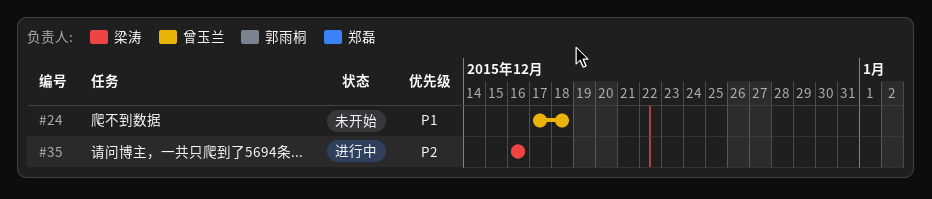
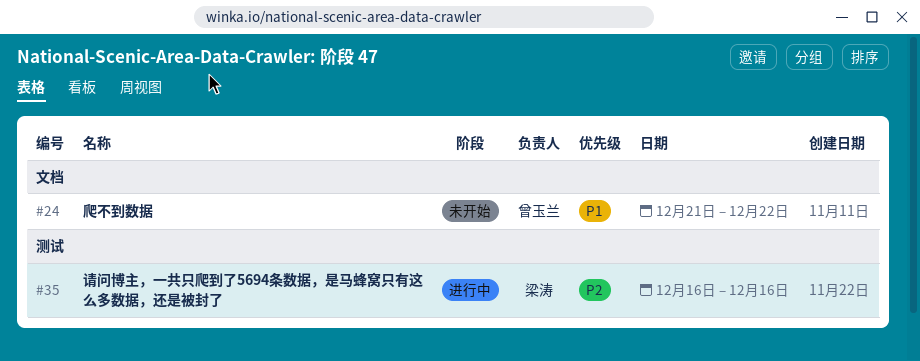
#24, start: Dec 17 -> Dec 21
#24, due: Dec 18 -> Dec 22

